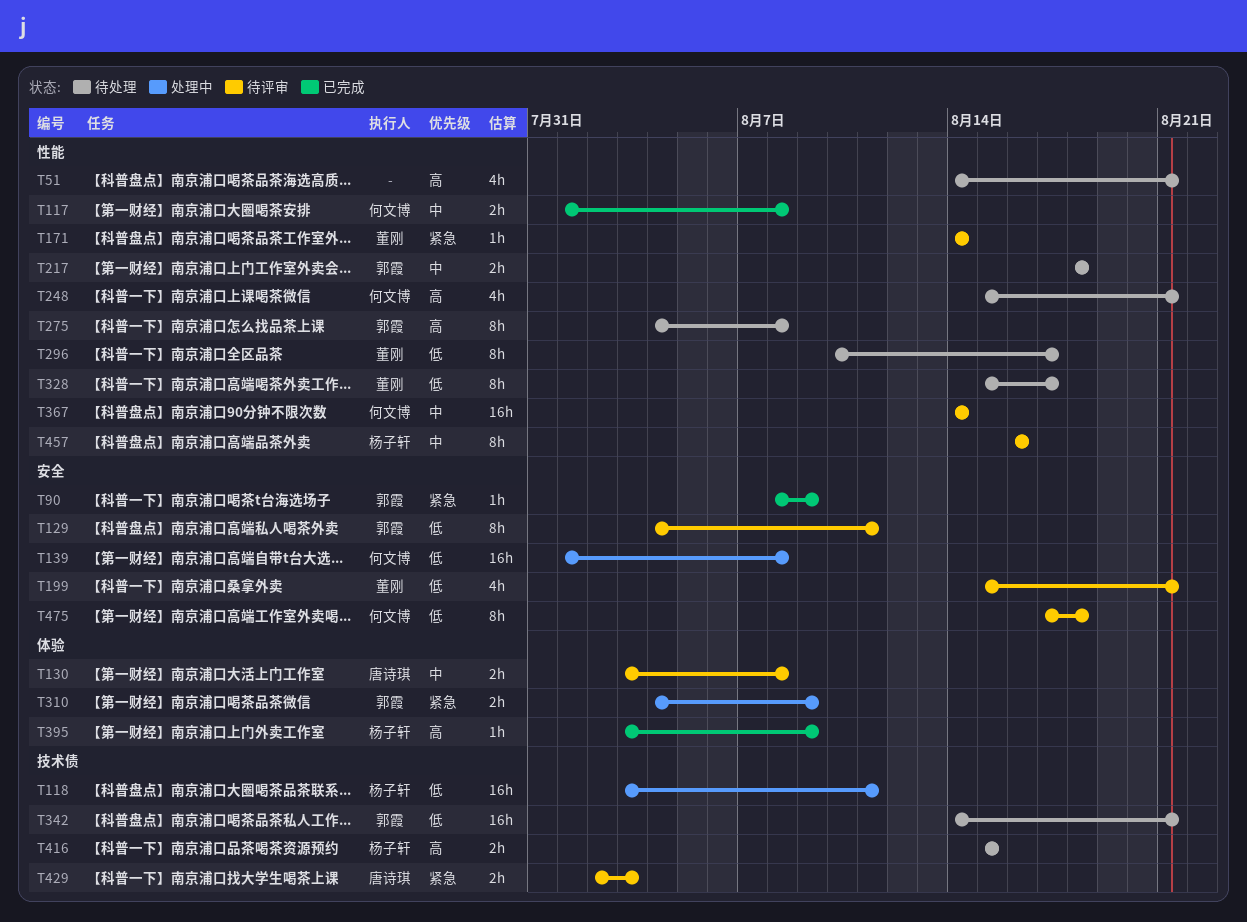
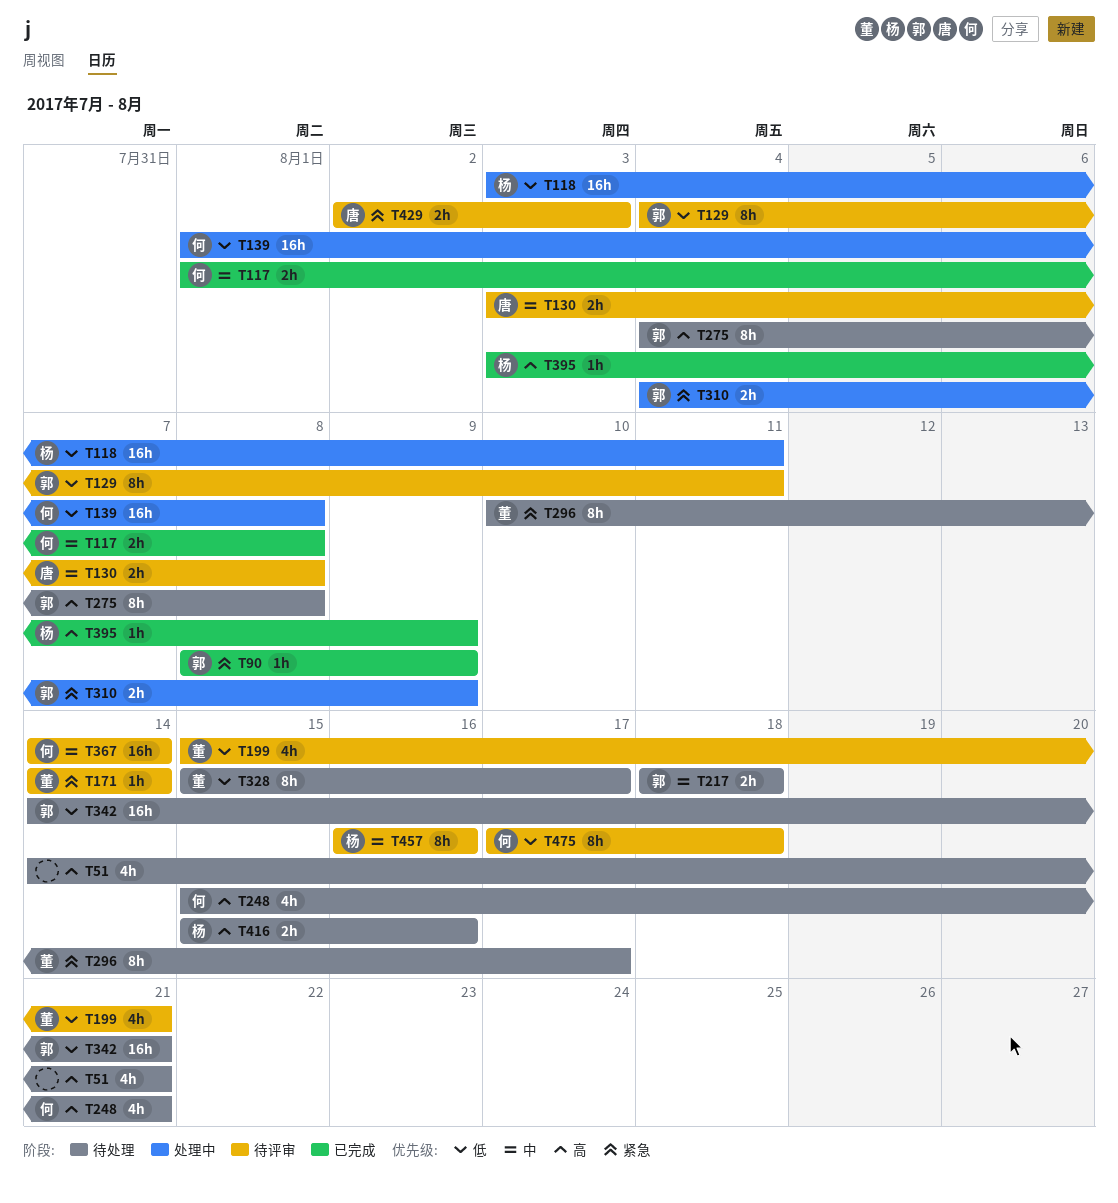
T296, priority: 低 -> 紧急
T416, due: Aug 15 -> Aug 16

